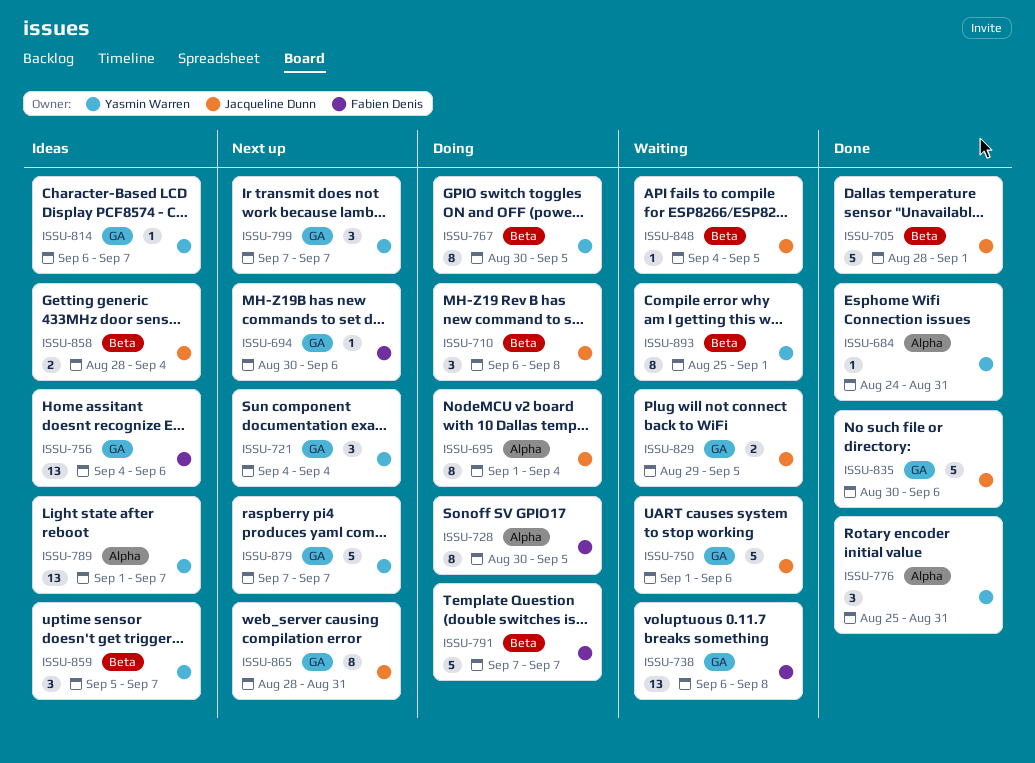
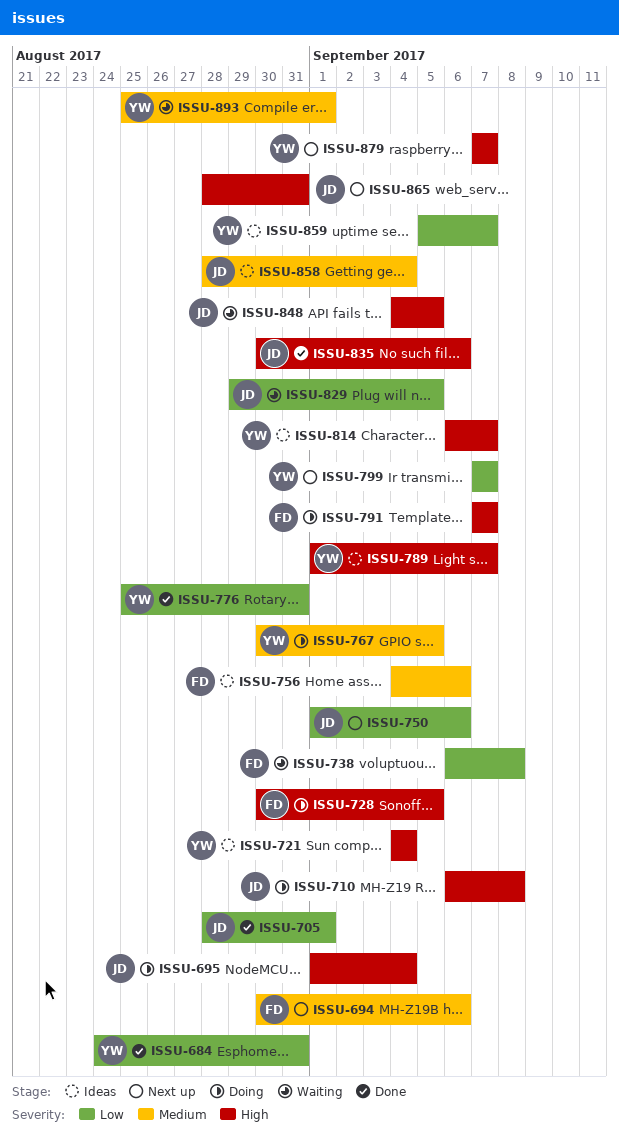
ISSU-721, status: Next up -> Ideas
ISSU-750, status: Waiting -> Next up

